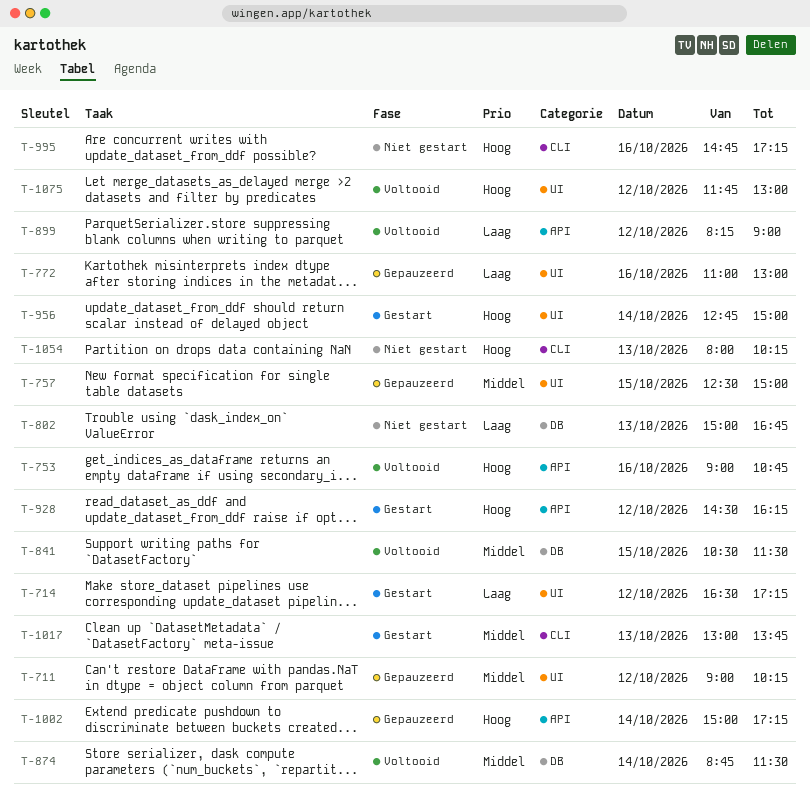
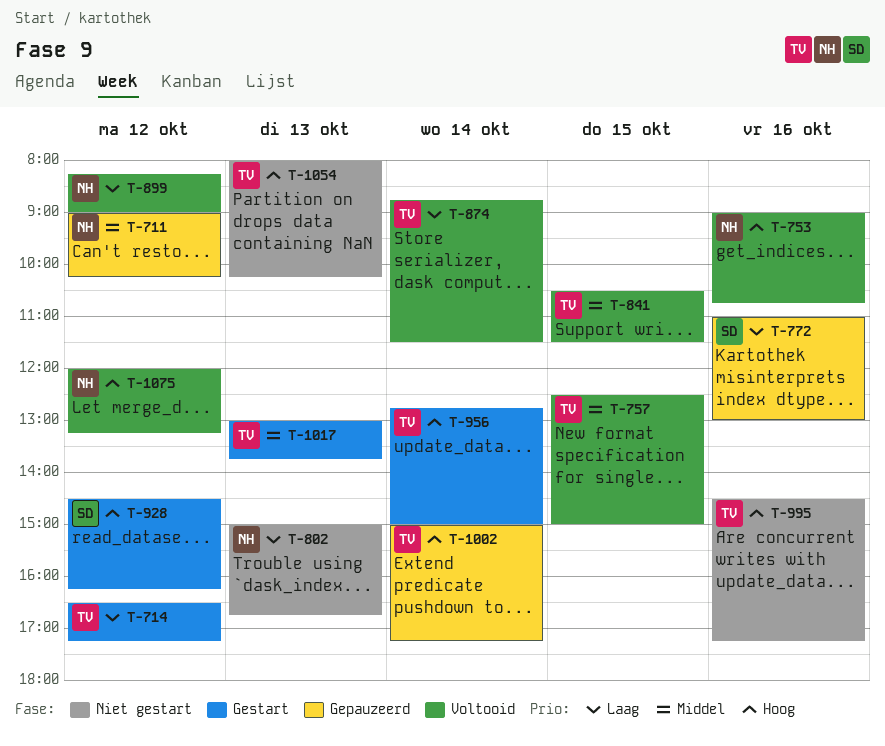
T-757, status: Gepauzeerd -> Voltooid
T-874, priority: Middel -> Laag
T-995, begins: 14:45 -> 14:30
T-1075, begins: 11:45 -> 12:00
T-1075, ends: 13:00 -> 13:15

